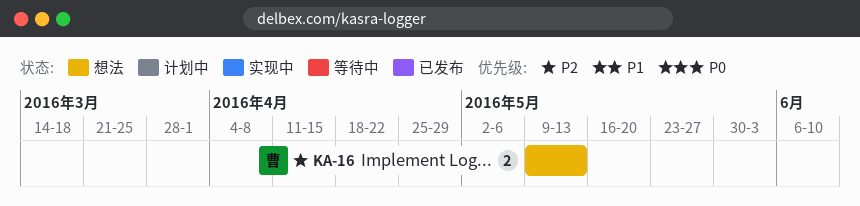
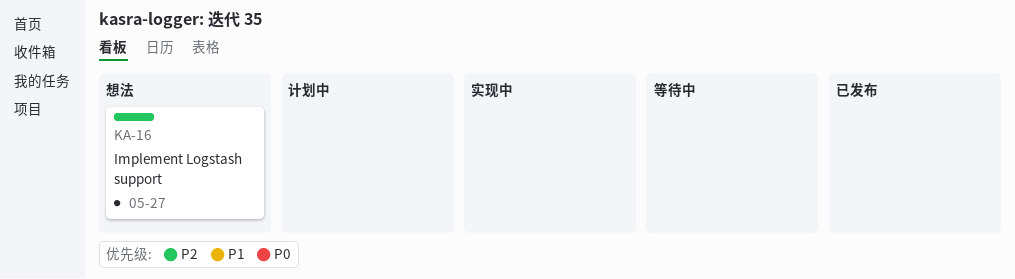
KA-16, estimate: 2 -> 1
KA-16, due: May 13 -> May 27

